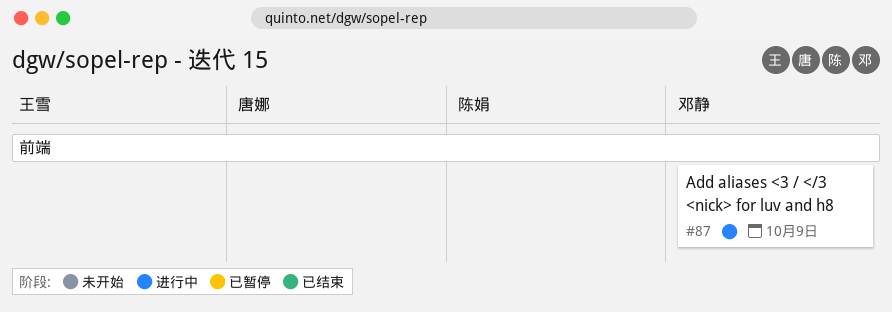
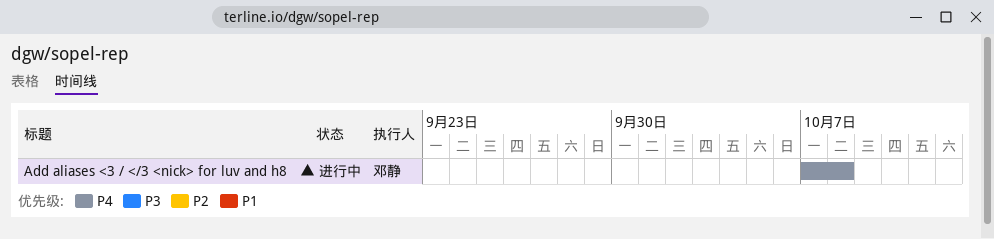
Add aliases <3 / </3 <nick> for luv and h8, due: Oct 9 -> Oct 8

